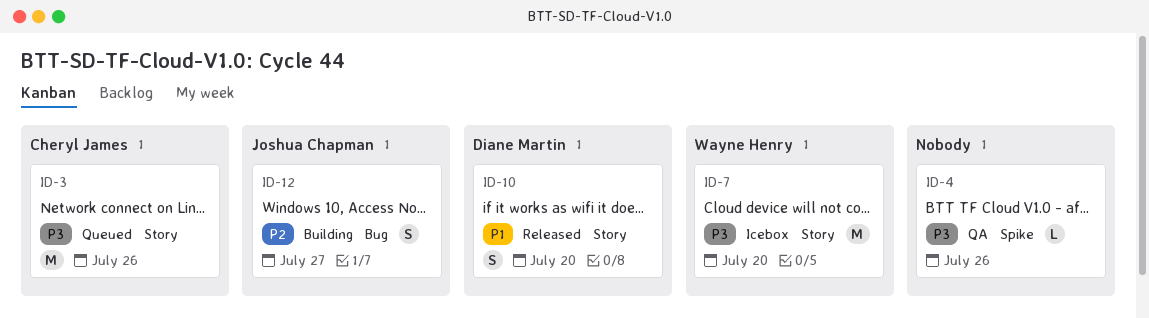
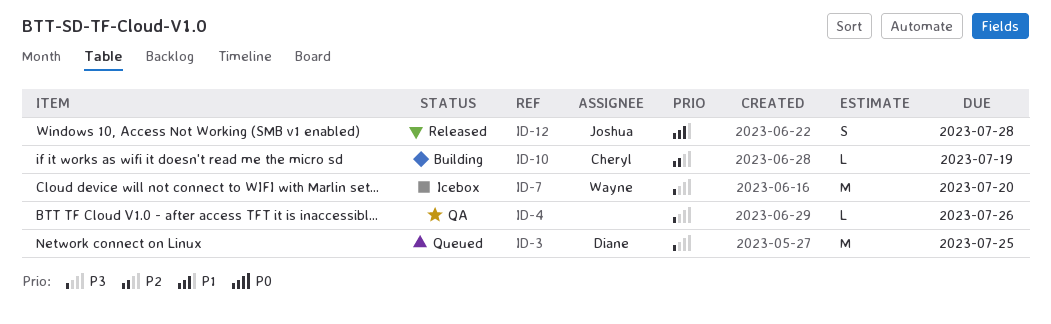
ID-3, owner: Cheryl James -> Diane Martin
ID-3, due: Jul 26 -> Jul 25
ID-10, status: Released -> Building
ID-10, owner: Diane Martin -> Cheryl James
ID-10, priority: P1 -> P2
ID-10, estimate: S -> L
ID-10, due: Jul 20 -> Jul 19
ID-12, status: Building -> Released
ID-12, priority: P2 -> P1
ID-12, due: Jul 27 -> Jul 28

